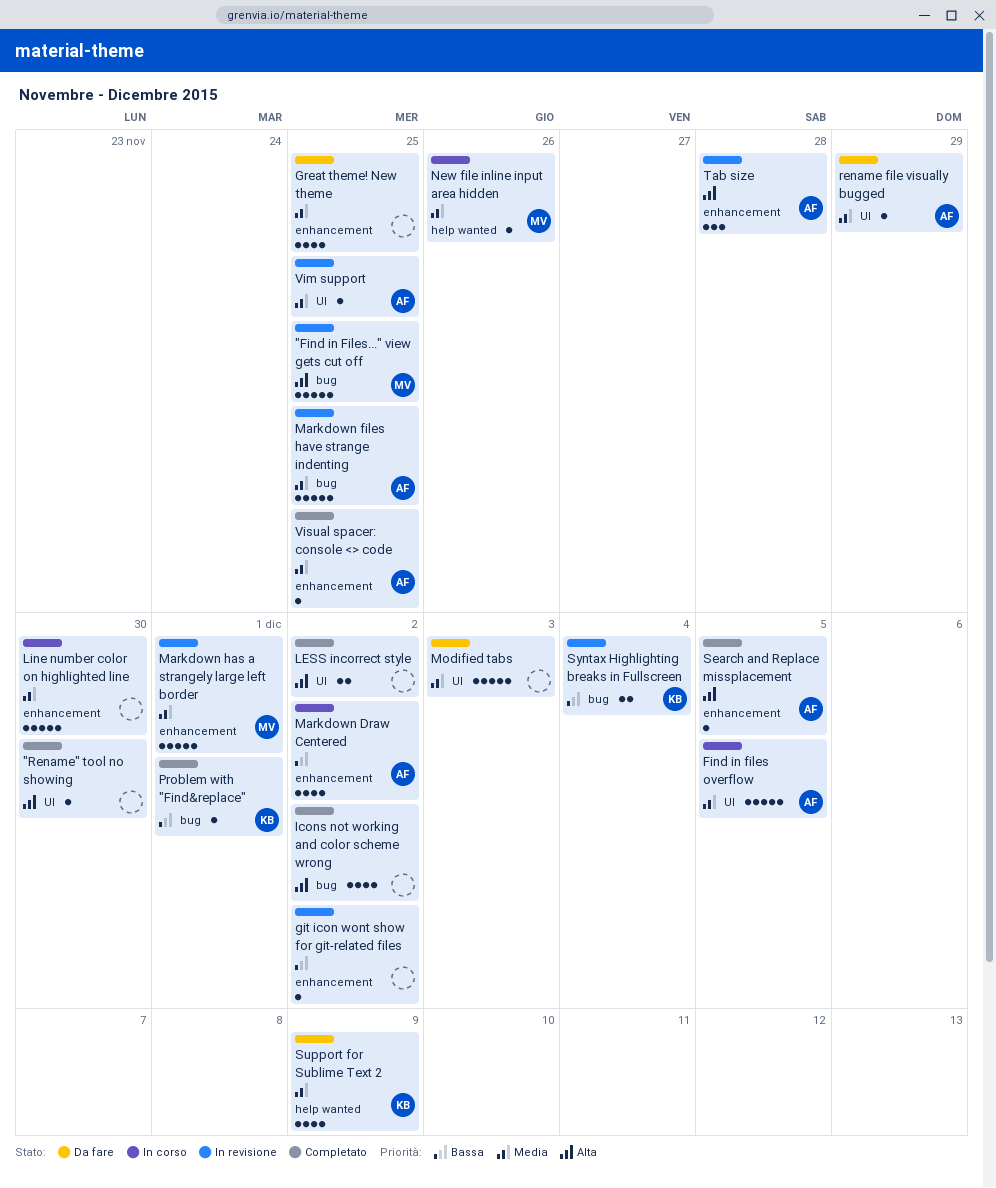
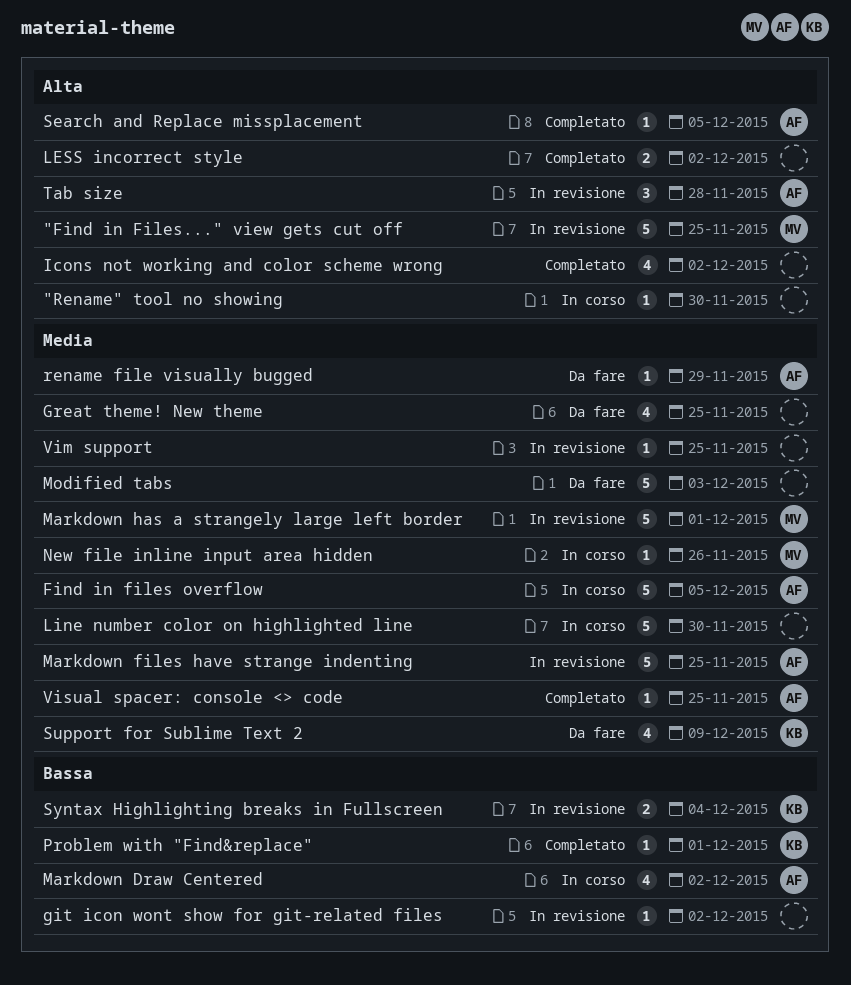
"Rename" tool no showing, status: Completato -> In corso
Vim support, owner: AF -> none

